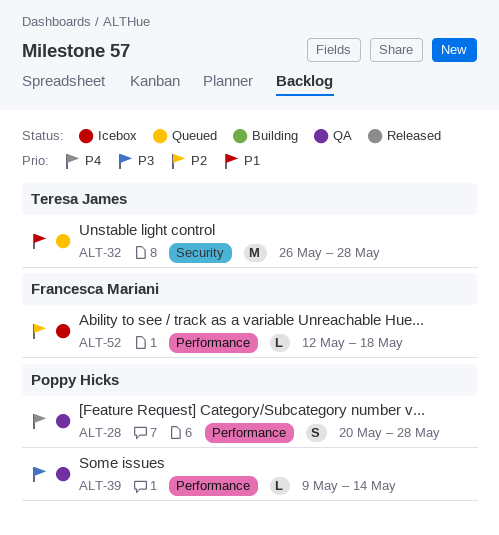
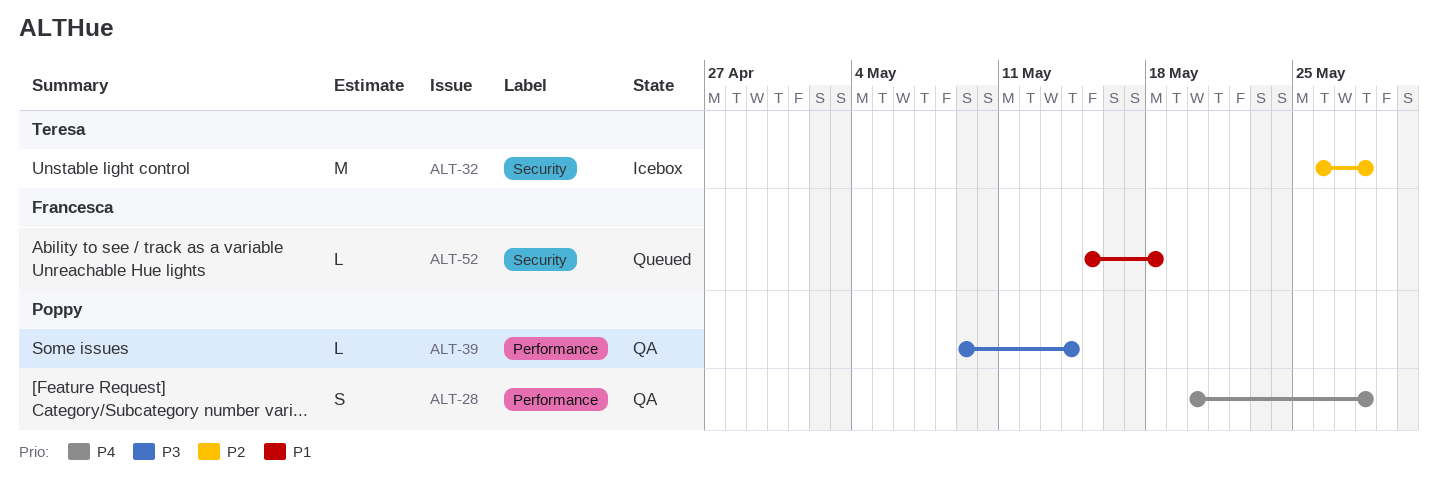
ALT-32, status: Queued -> Icebox
ALT-32, priority: P1 -> P2
ALT-52, status: Icebox -> Queued
ALT-52, priority: P2 -> P1
ALT-52, label: Performance -> Security
ALT-52, start: May 12 -> May 15

